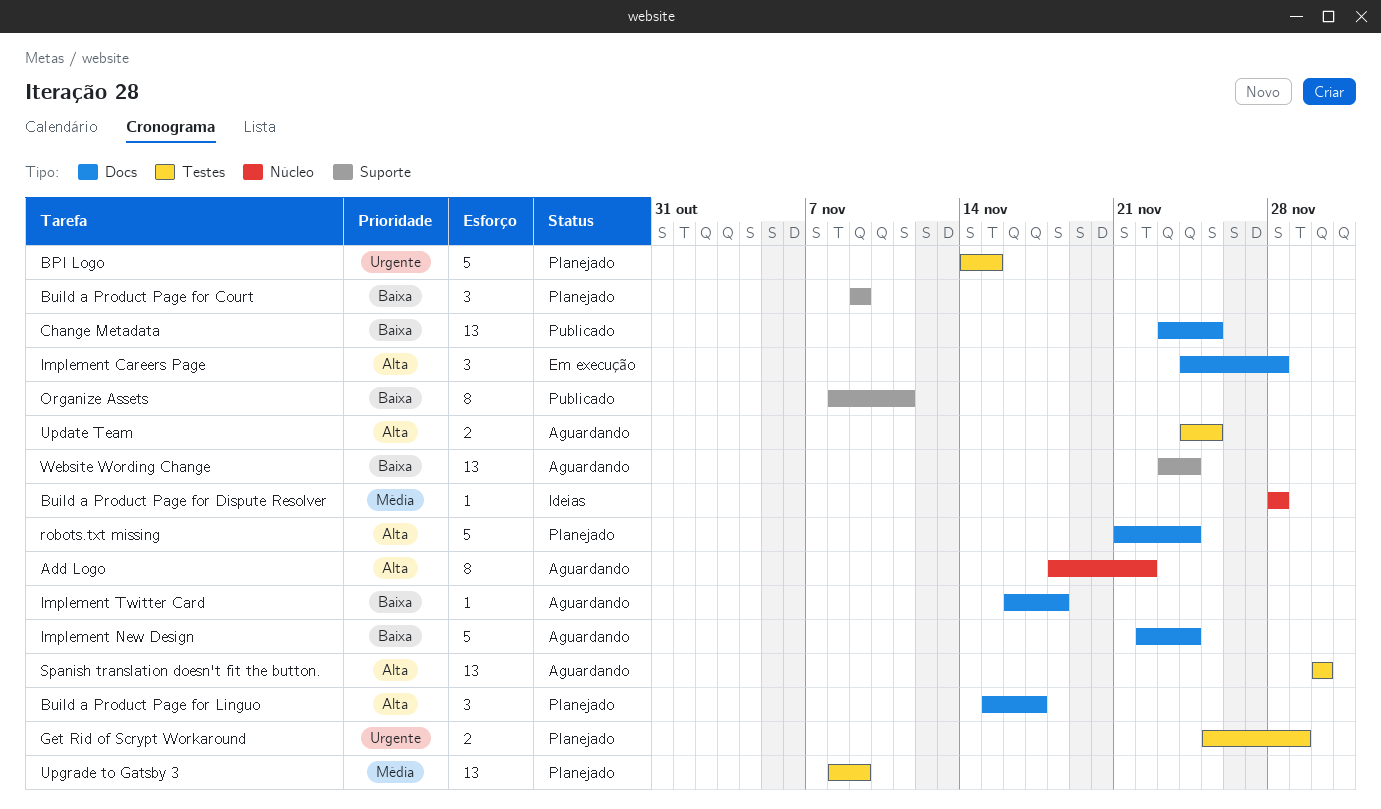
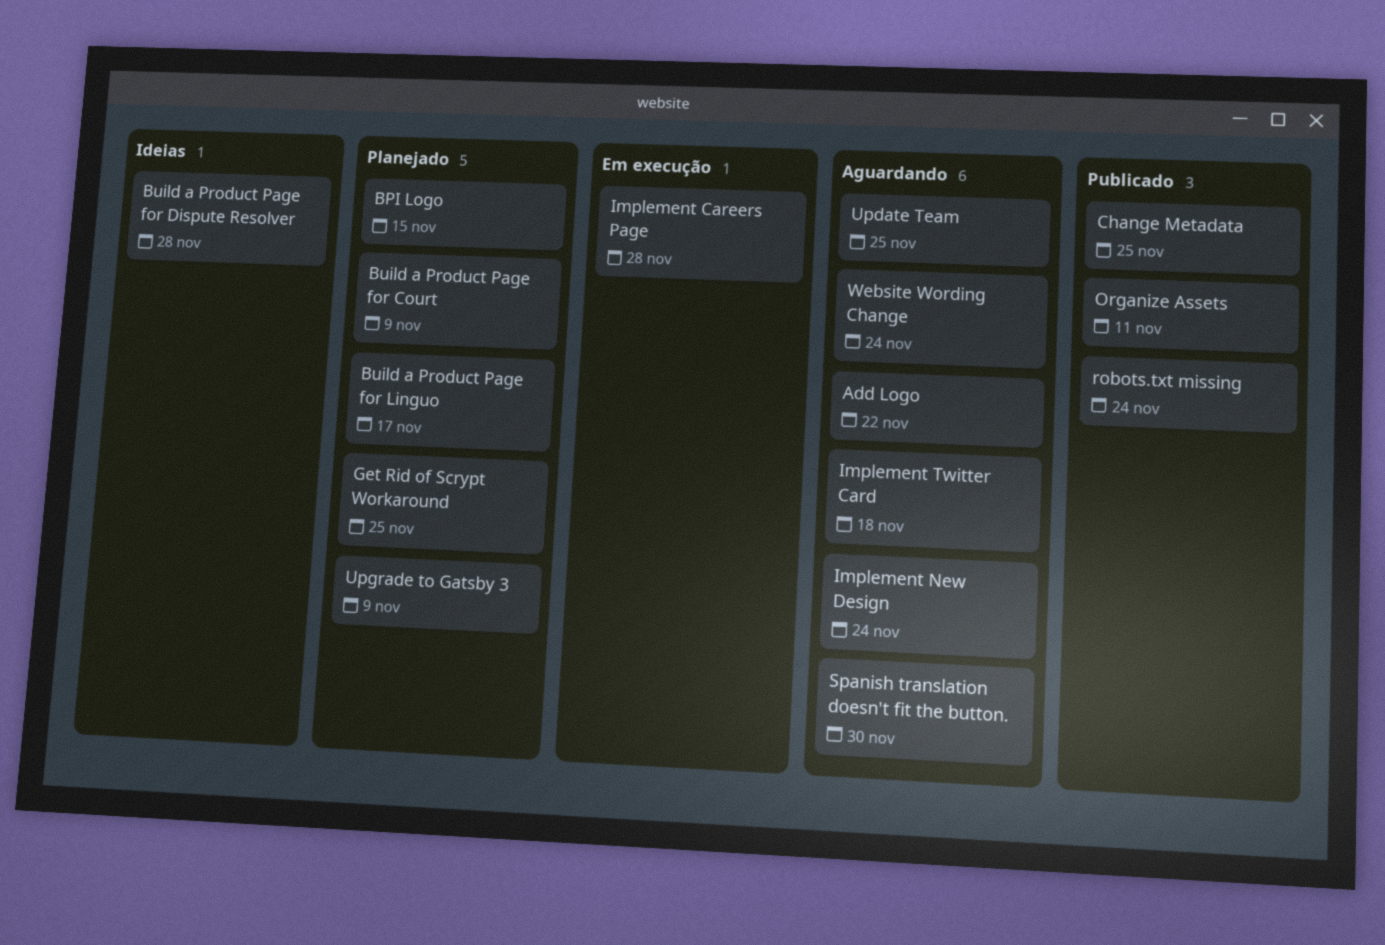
Get Rid of Scrypt Workaround, due: Nov 29 -> Nov 25
robots.txt missing, status: Planejado -> Publicado

